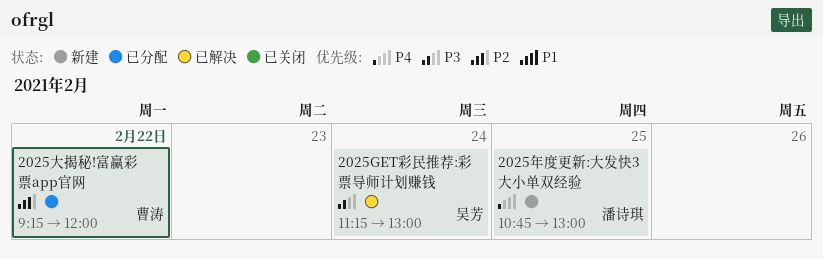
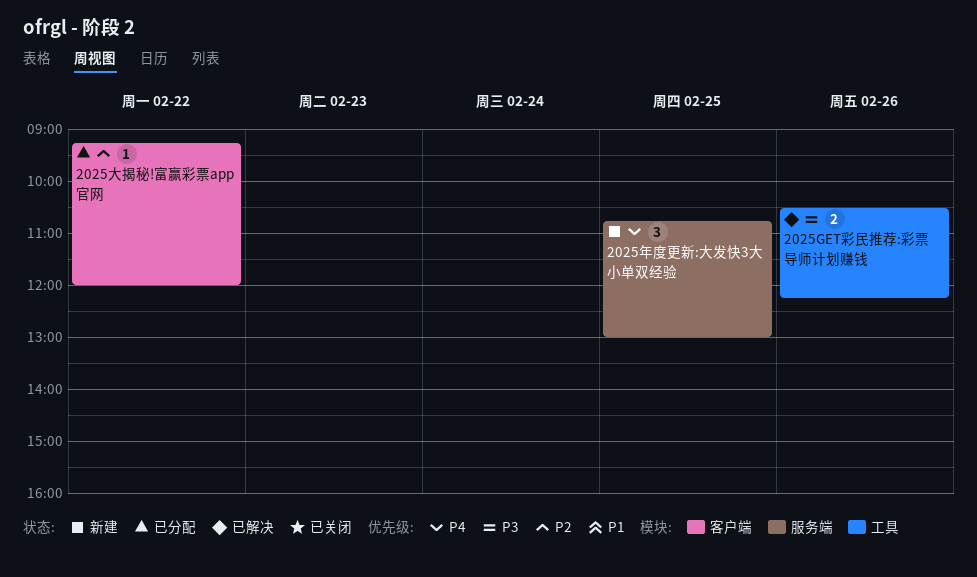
2025GET彩民推荐:彩票导师计划赚钱, day: Feb 24 -> Feb 26
2025GET彩民推荐:彩票导师计划赚钱, begins: 11:15 -> 10:30
2025GET彩民推荐:彩票导师计划赚钱, ends: 13:00 -> 12:15

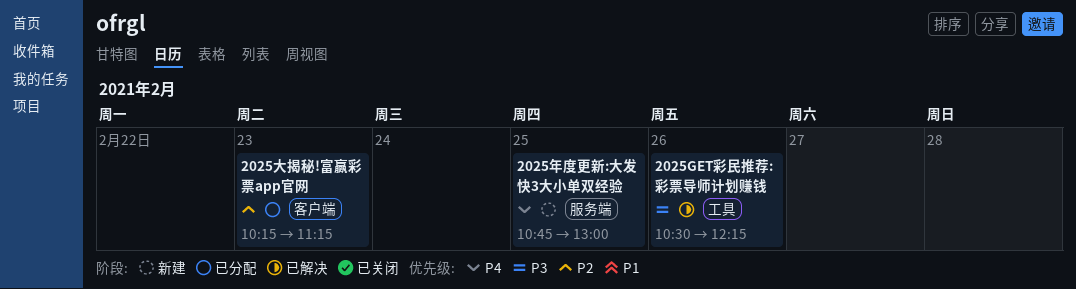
2025大揭秘!富赢彩票app官网, day: Feb 22 -> Feb 23
2025大揭秘!富赢彩票app官网, begins: 09:15 -> 10:15
2025大揭秘!富赢彩票app官网, ends: 12:00 -> 11:15

